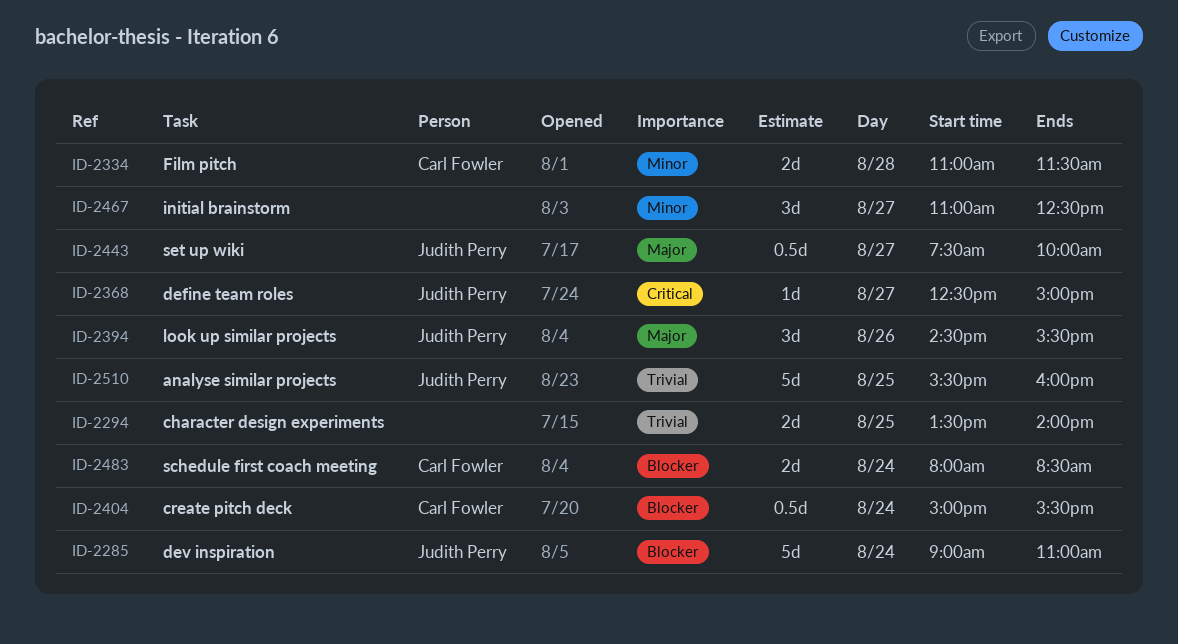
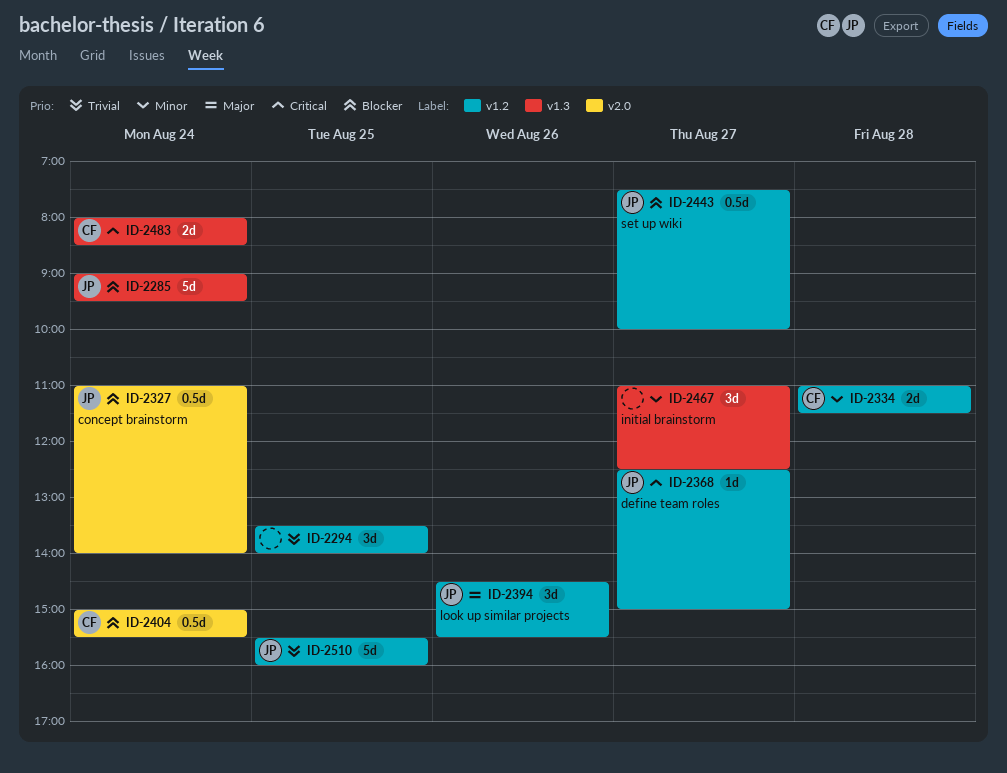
ID-2285, ends: 11:00 -> 09:30
ID-2294, estimate: 2d -> 3d
ID-2327: none -> present
ID-2443, priority: Major -> Blocker
ID-2483, priority: Blocker -> Critical

